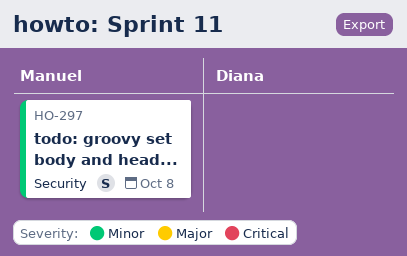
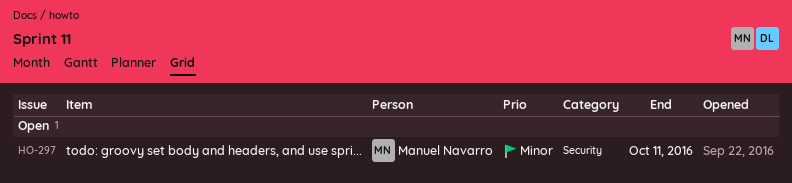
HO-297, due: Oct 8 -> Oct 11

